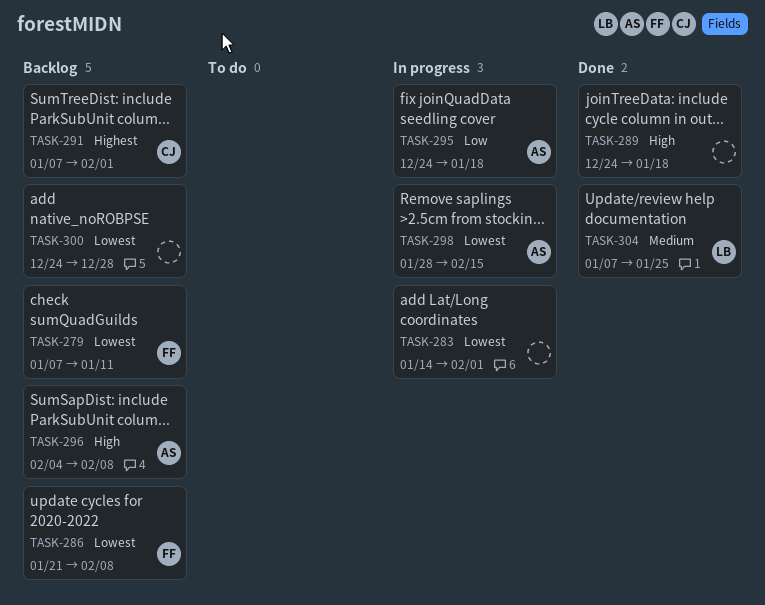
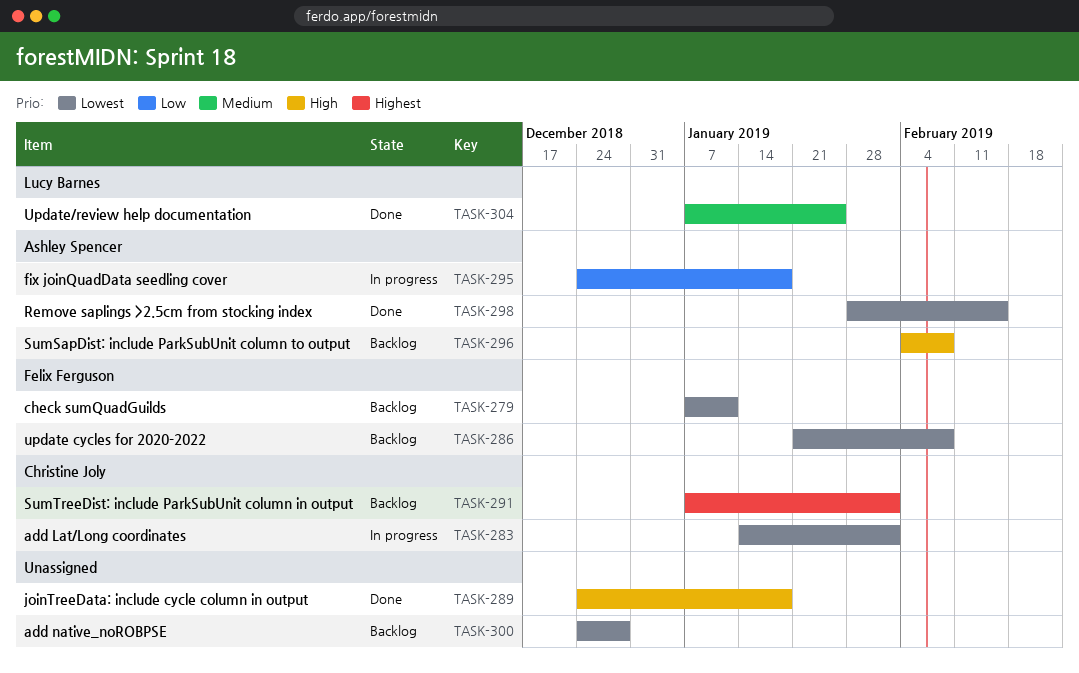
TASK-283, owner: none -> Christine Joly
TASK-298, status: In progress -> Done

